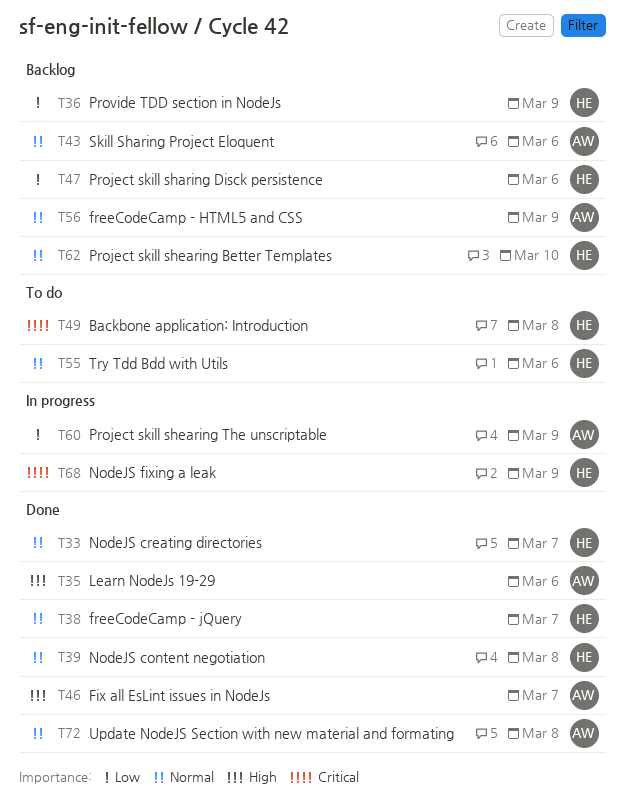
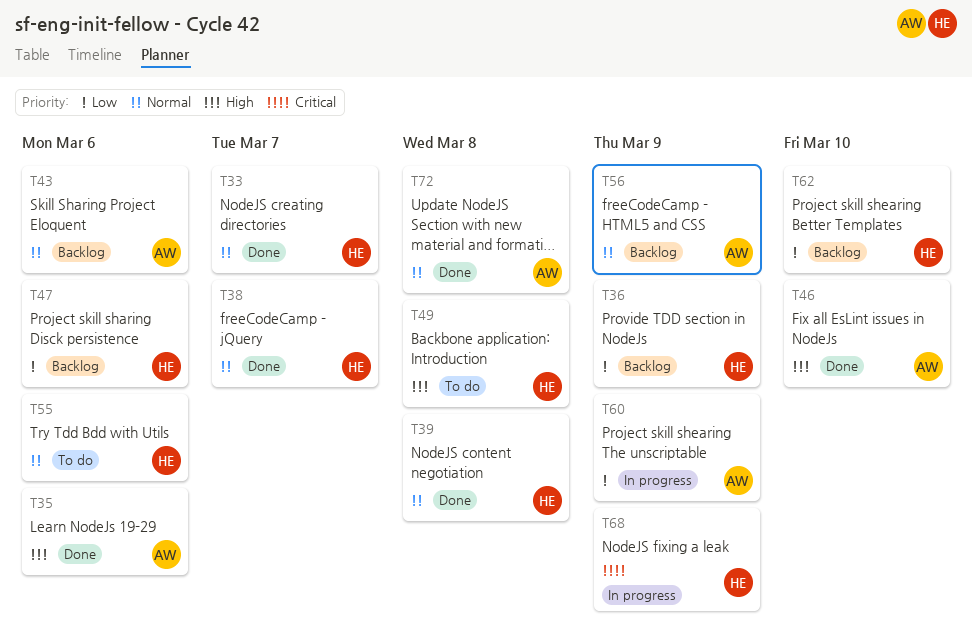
T46, due: Mar 7 -> Mar 10
T49, priority: Critical -> High
T62, priority: Normal -> Low

